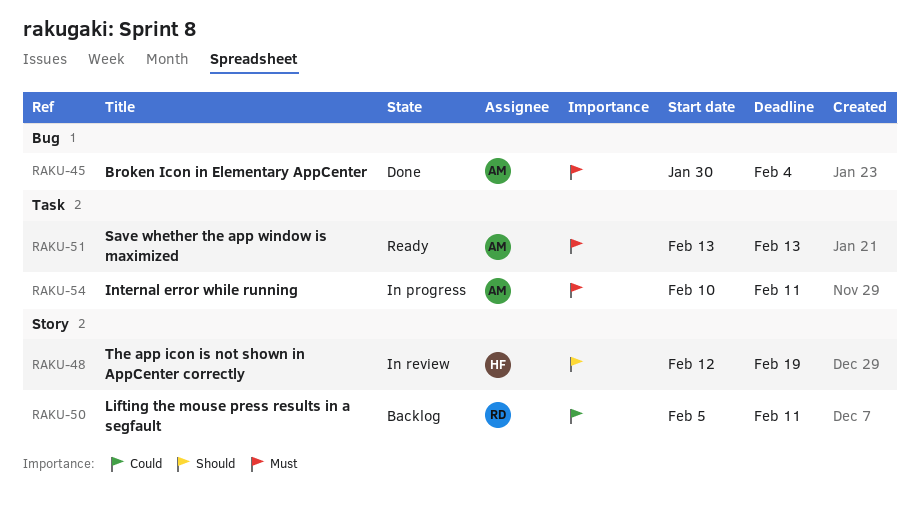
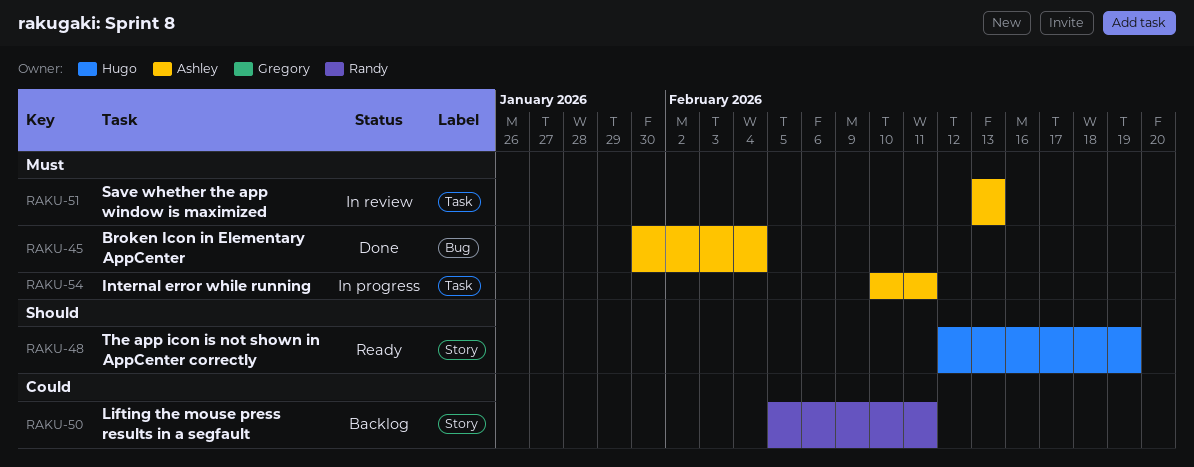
RAKU-48, status: In review -> Ready
RAKU-51, status: Ready -> In review

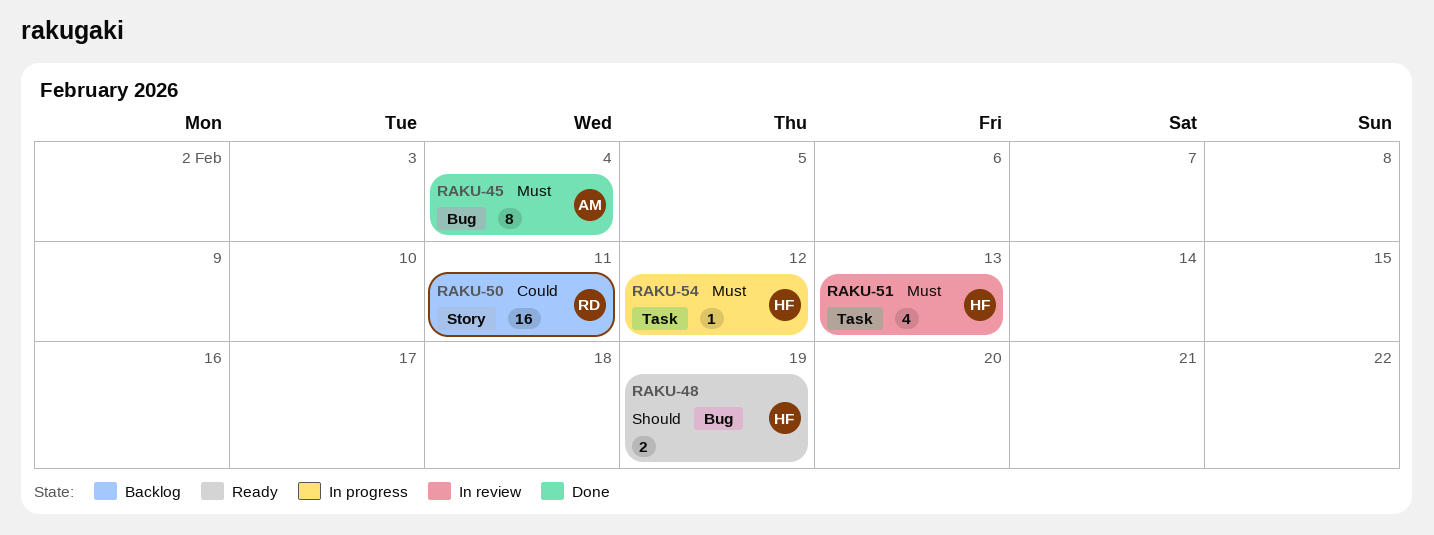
RAKU-48, label: Story -> Bug
RAKU-51, owner: Ashley -> Hugo
RAKU-54, owner: Ashley -> Hugo
RAKU-54, due: Feb 11 -> Feb 12

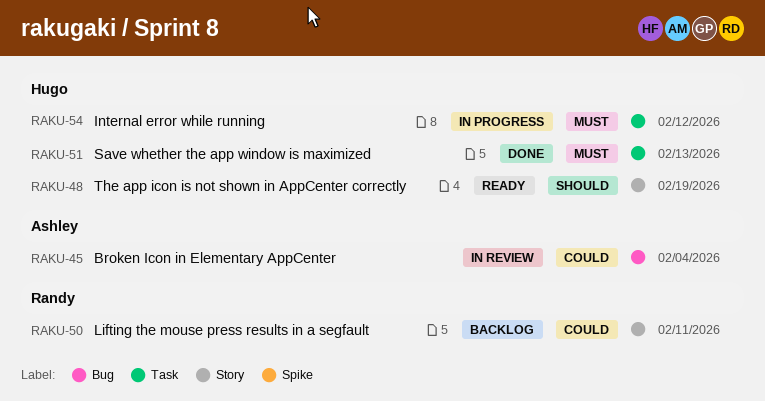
RAKU-45, status: Done -> In review
RAKU-45, priority: Must -> Could
RAKU-48, label: Bug -> Story
RAKU-51, status: In review -> Done

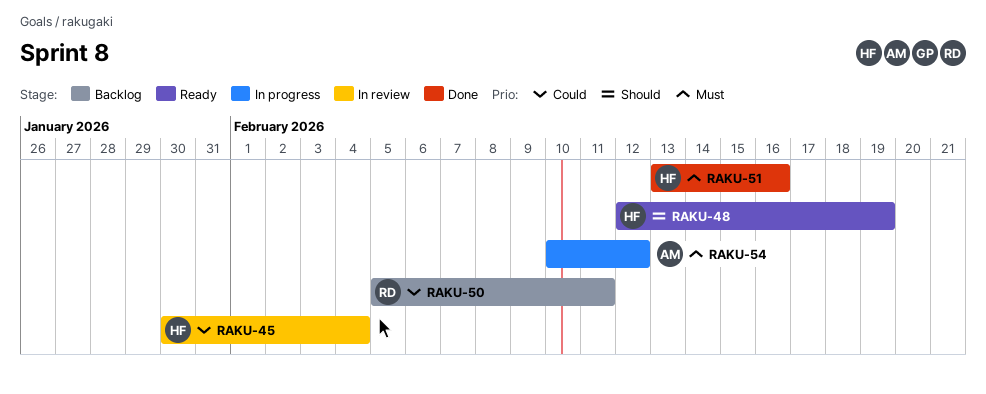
RAKU-45, owner: Ashley -> Hugo
RAKU-51, due: Feb 13 -> Feb 16
RAKU-54, owner: Hugo -> Ashley

